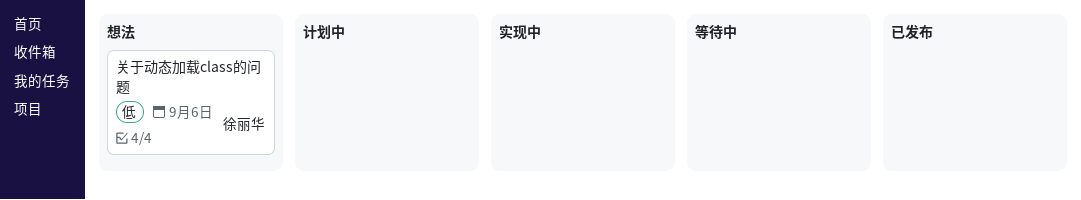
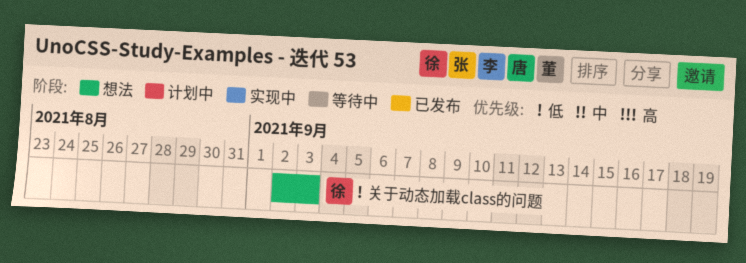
关于动态加载class的问题, due: Sep 6 -> Sep 3

